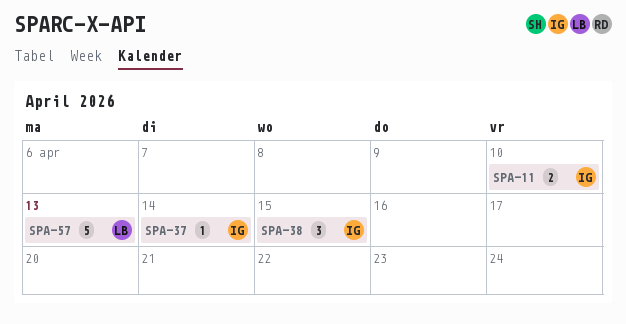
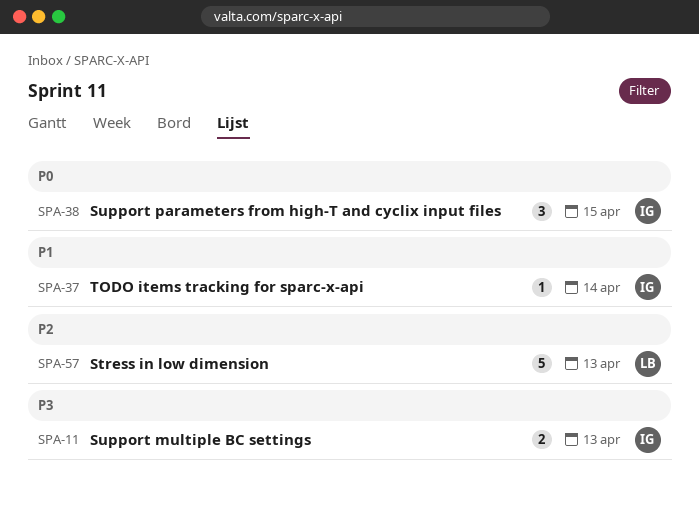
SPA-11, due: Apr 10 -> Apr 13

